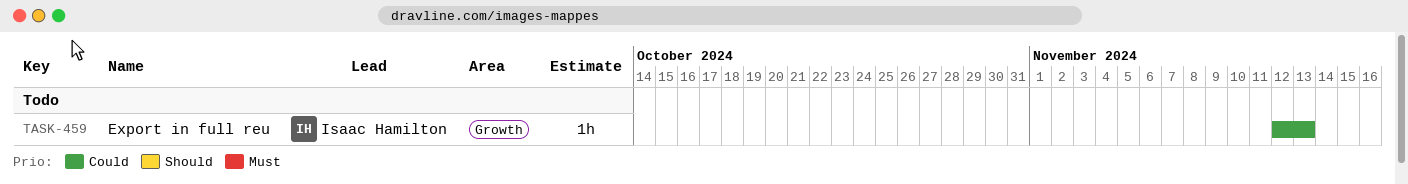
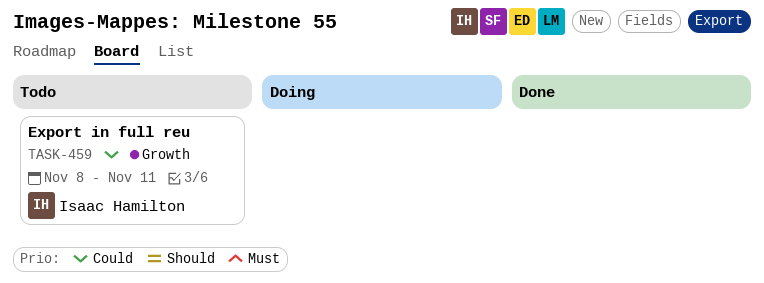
TASK-459, start: Nov 12 -> Nov 8
TASK-459, due: Nov 13 -> Nov 11

